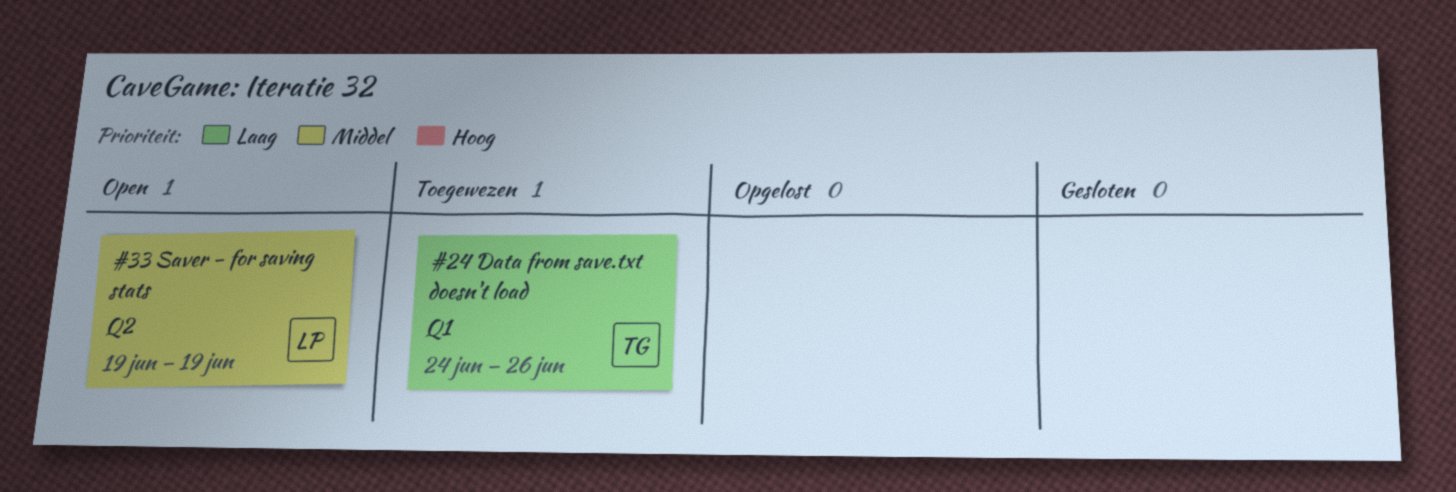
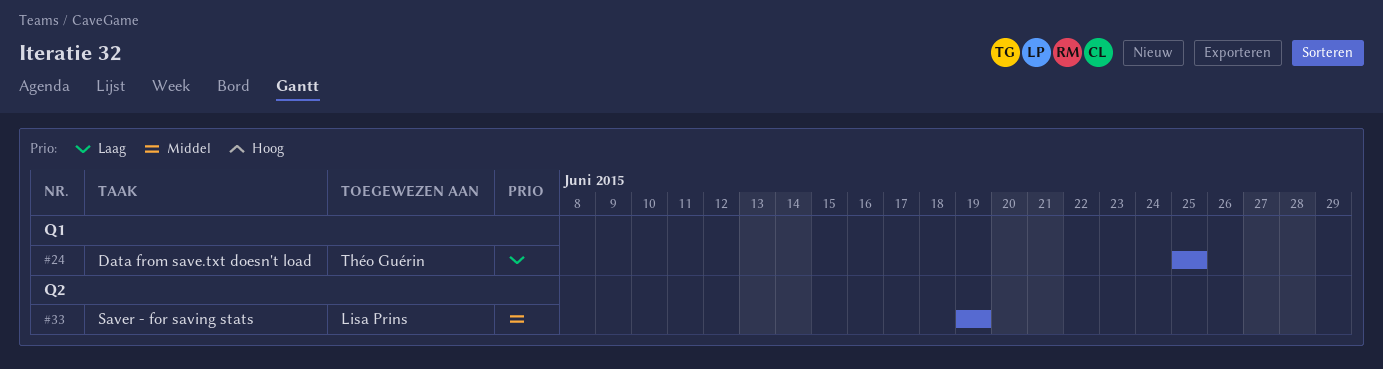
#24, start: Jun 24 -> Jun 25
#24, due: Jun 26 -> Jun 25

